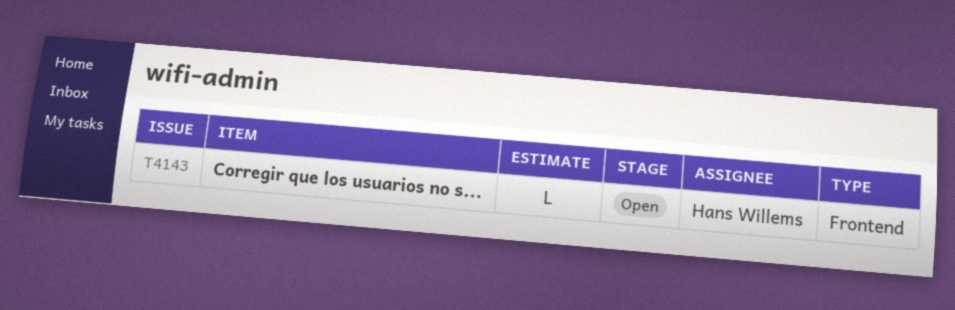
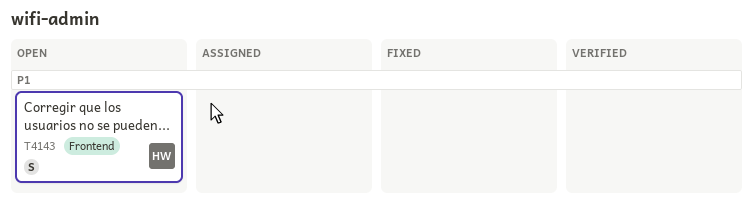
T4143, estimate: L -> S

